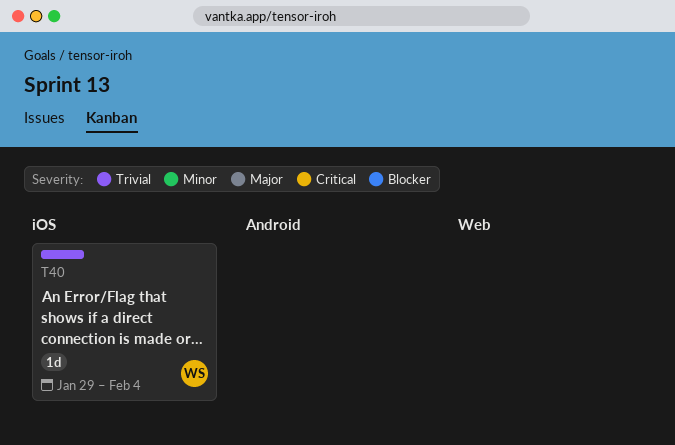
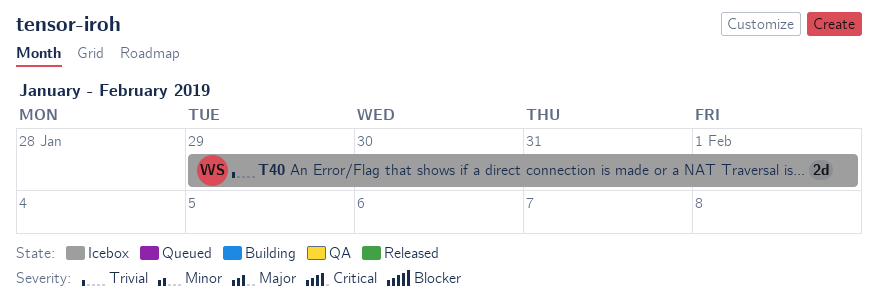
T40, estimate: 1d -> 2d
T40, due: Feb 4 -> Feb 1

